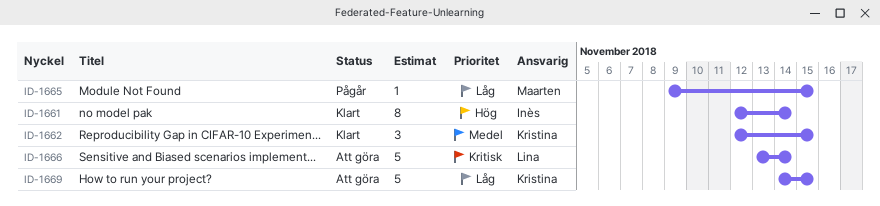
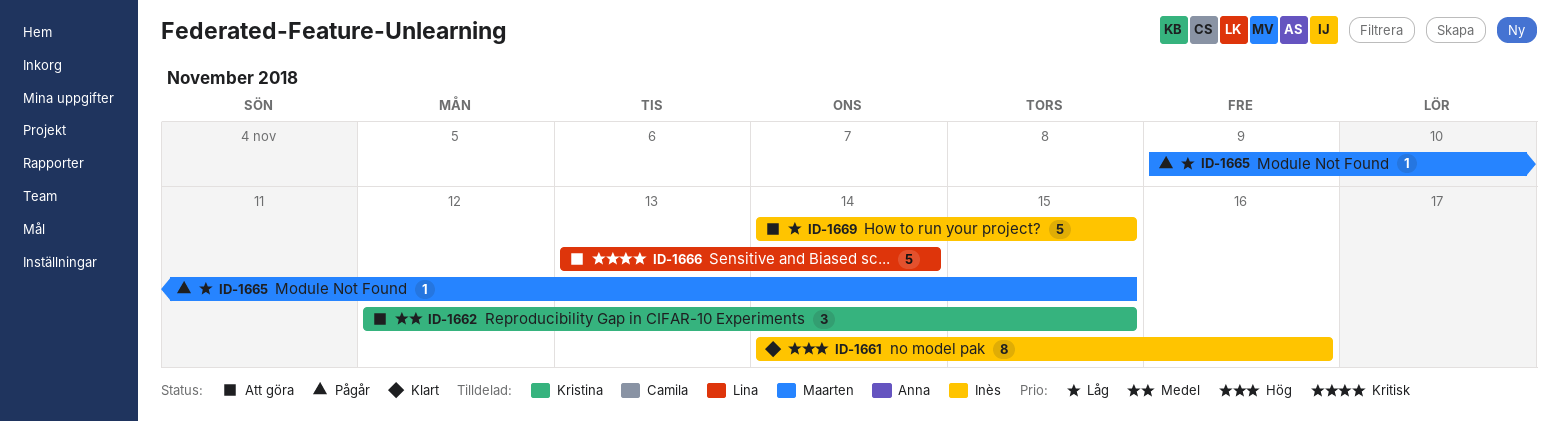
ID-1661, start: Nov 12 -> Nov 14
ID-1661, due: Nov 14 -> Nov 16
ID-1662, status: Klart -> Att göra
ID-1669, owner: Kristina -> Inès

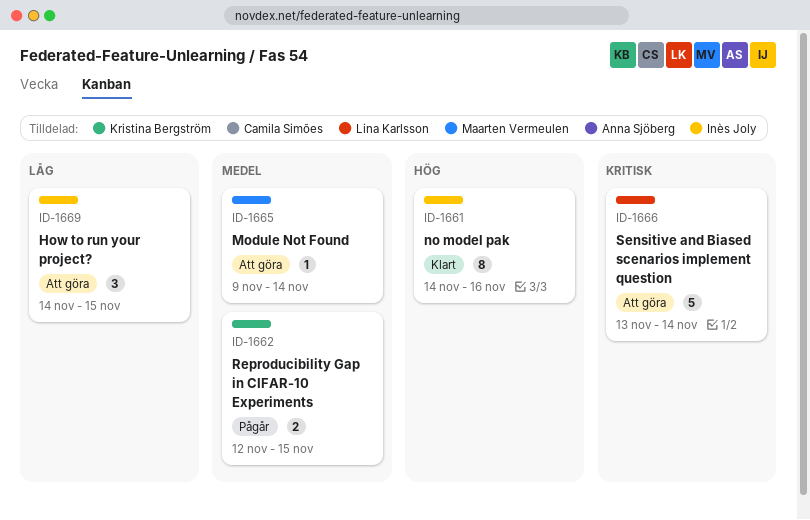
ID-1662, status: Att göra -> Pågår
ID-1662, estimate: 3 -> 2
ID-1665, status: Pågår -> Att göra
ID-1665, priority: Låg -> Medel
ID-1665, due: Nov 15 -> Nov 14
ID-1669, estimate: 5 -> 3

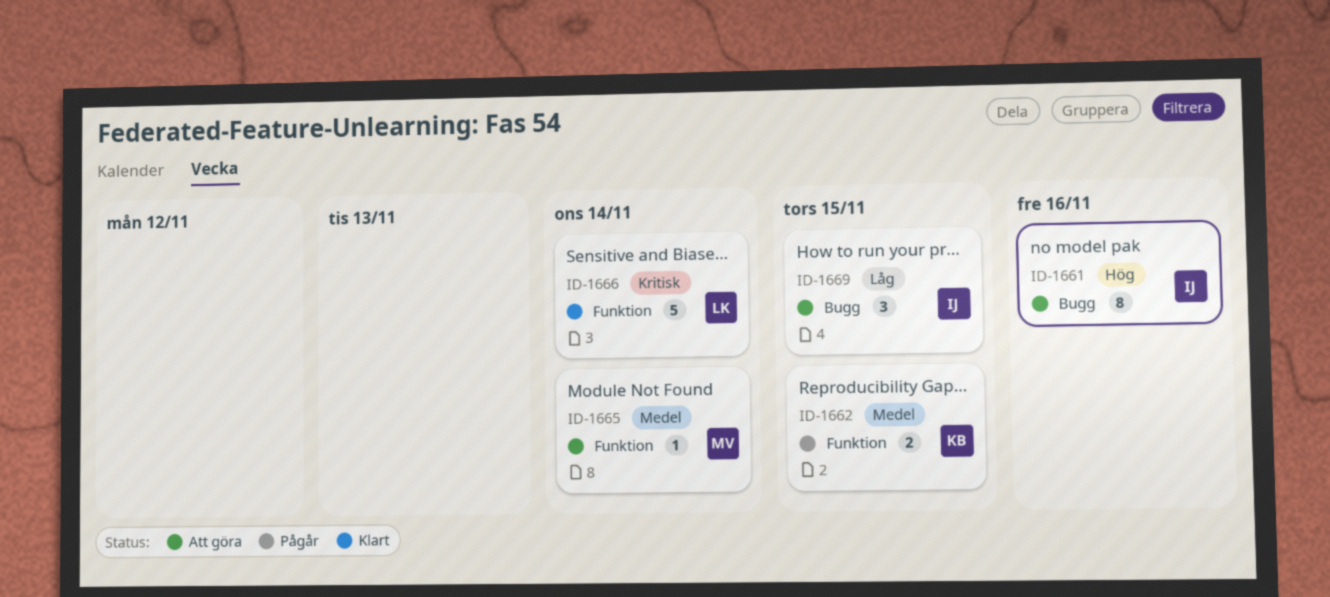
ID-1661, status: Klart -> Att göra
ID-1666, status: Att göra -> Klart

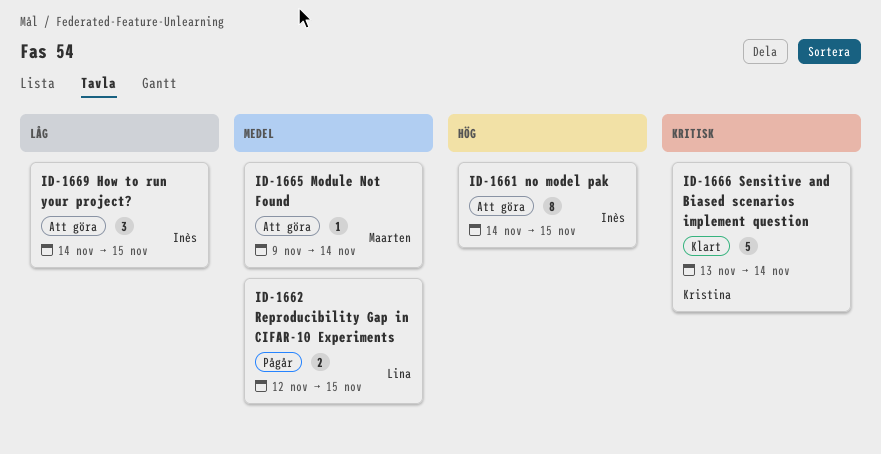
ID-1661, due: Nov 16 -> Nov 15
ID-1662, owner: Kristina -> Lina
ID-1666, owner: Lina -> Kristina

